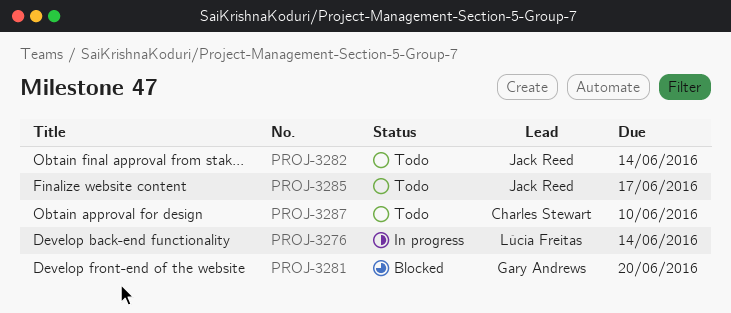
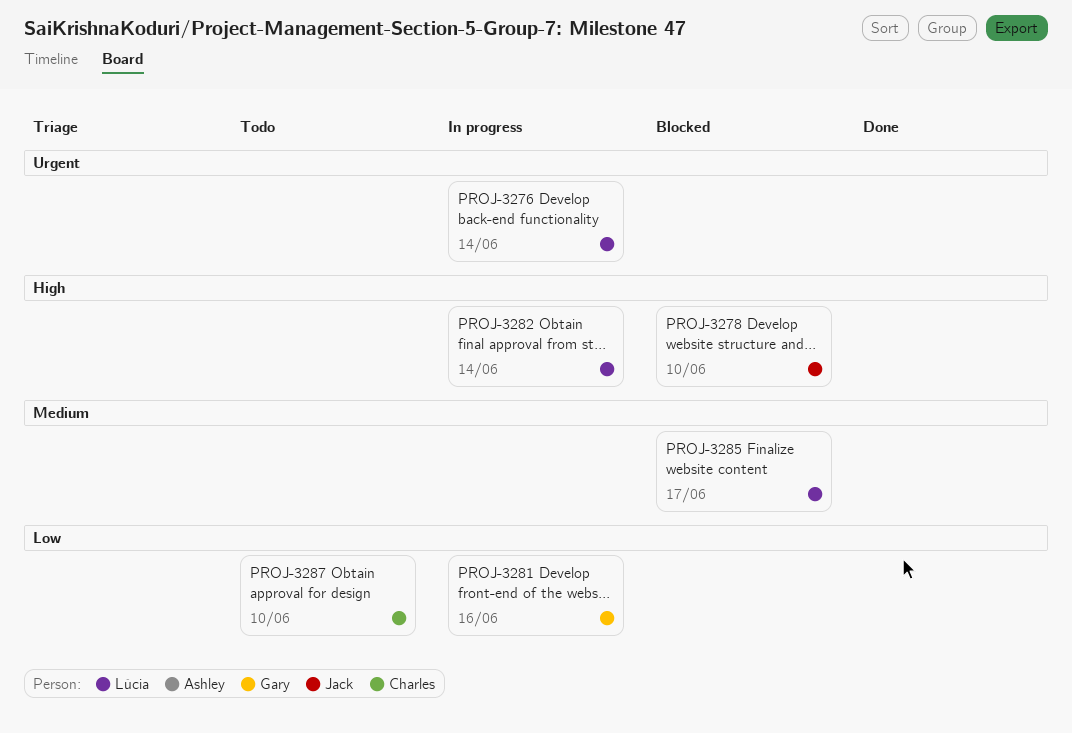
PROJ-3278: none -> present
PROJ-3281, status: Blocked -> In progress
PROJ-3281, due: Jun 20 -> Jun 16
PROJ-3282, status: Todo -> In progress
PROJ-3282, owner: Jack Reed -> Lúcia Freitas
PROJ-3285, status: Todo -> Blocked
PROJ-3285, owner: Jack Reed -> Lúcia Freitas

